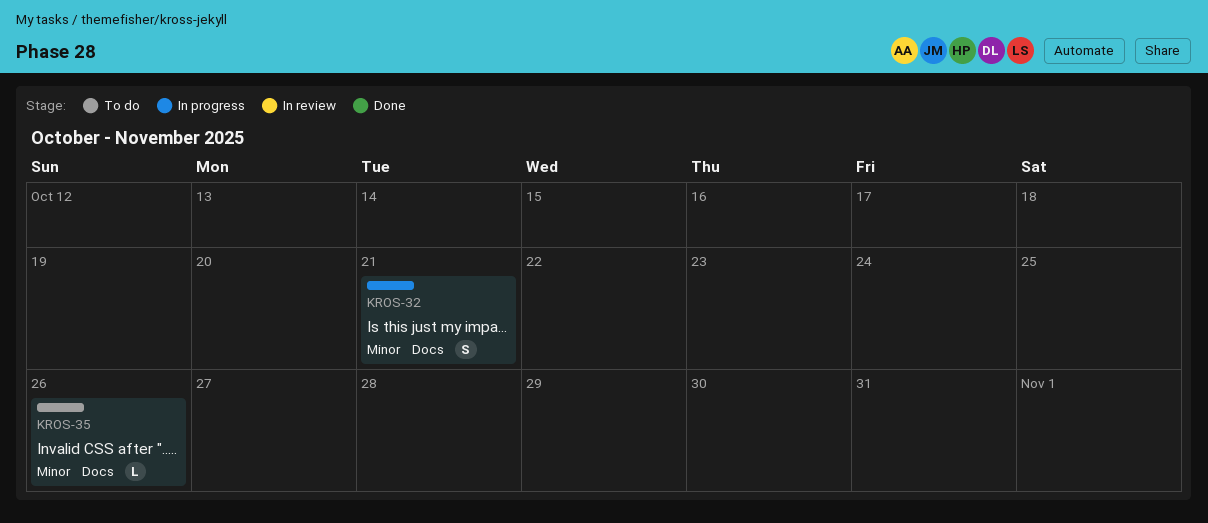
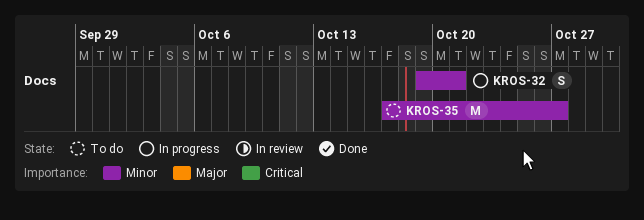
KROS-35, estimate: L -> M
KROS-35, due: Oct 26 -> Oct 27

